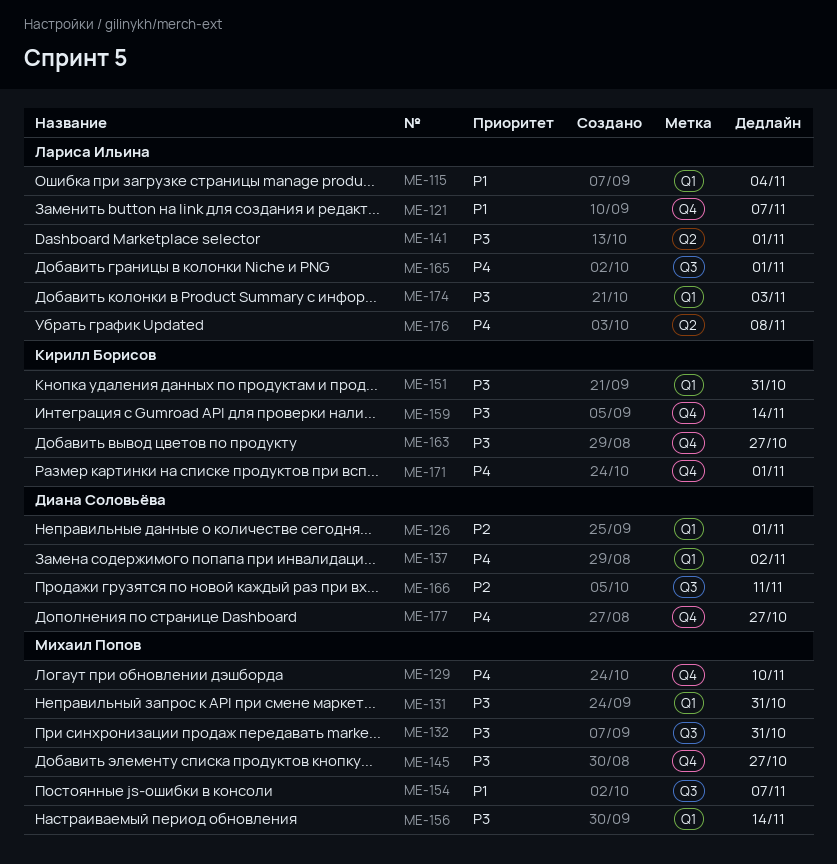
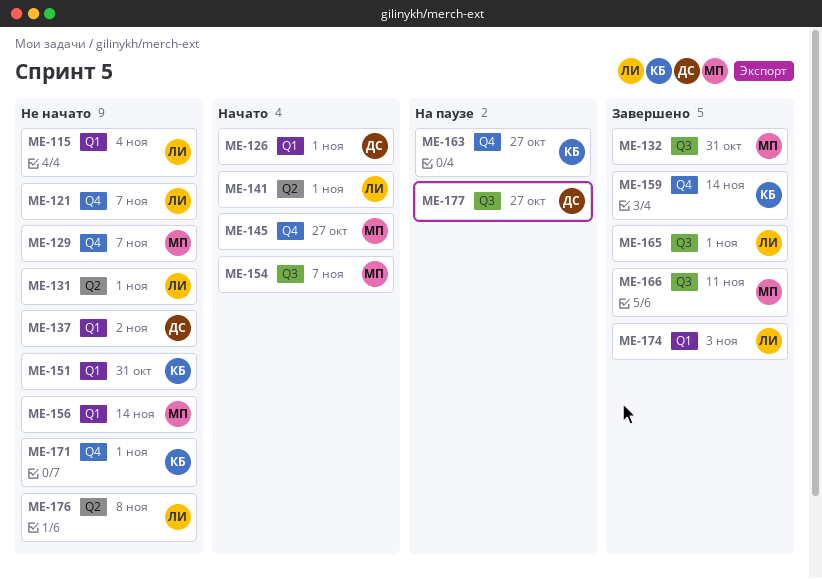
ME-129, due: Nov 10 -> Nov 7
ME-131, owner: Михаил Попов -> Лариса Ильина
ME-131, label: Q1 -> Q2
ME-131, due: Oct 31 -> Nov 1
ME-166, owner: Диана Соловьёва -> Михаил Попов
ME-177, label: Q4 -> Q3

